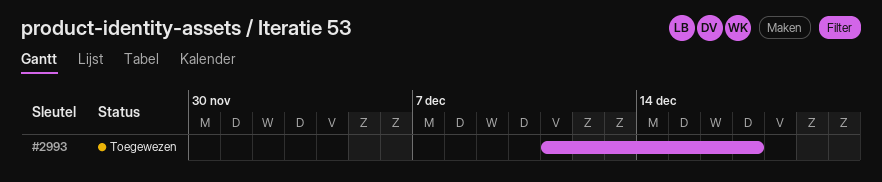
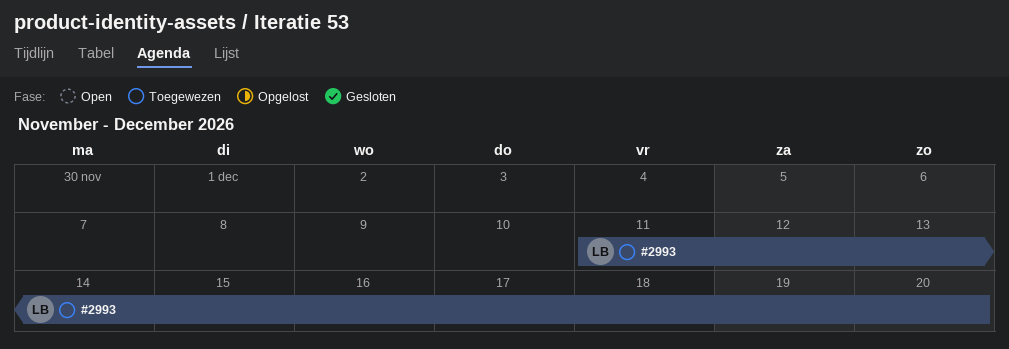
#2993, due: Dec 17 -> Dec 20

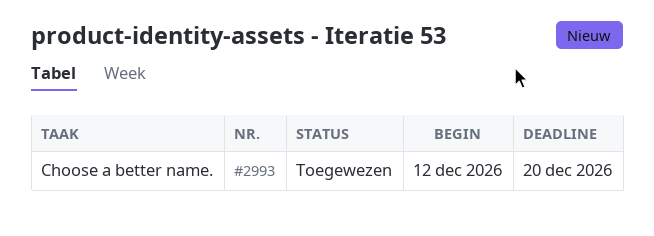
#2993, start: Dec 11 -> Dec 12

